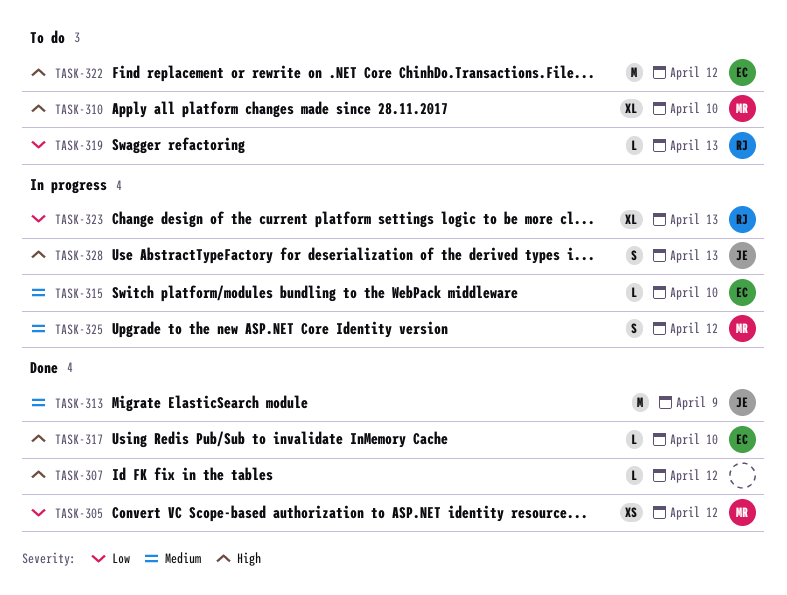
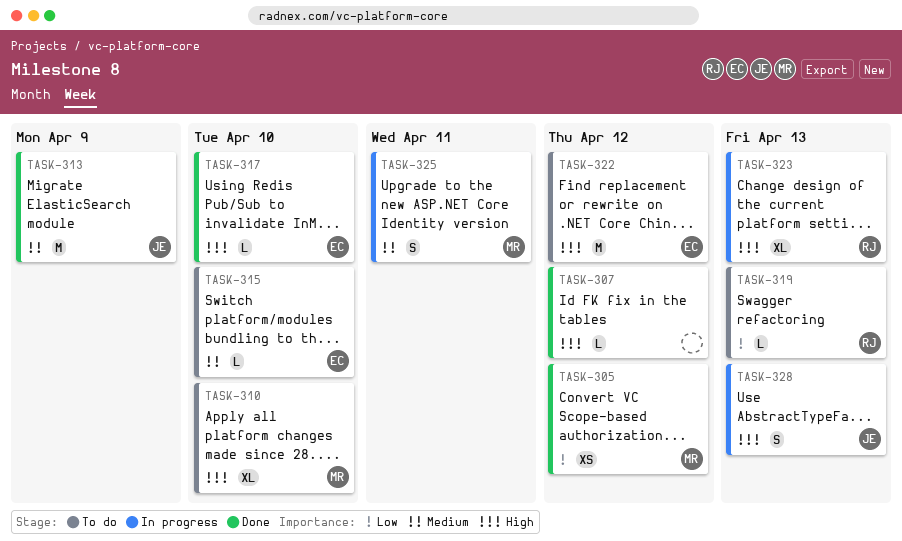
TASK-315, status: In progress -> To do
TASK-323, priority: Low -> High
TASK-325, due: Apr 12 -> Apr 11

